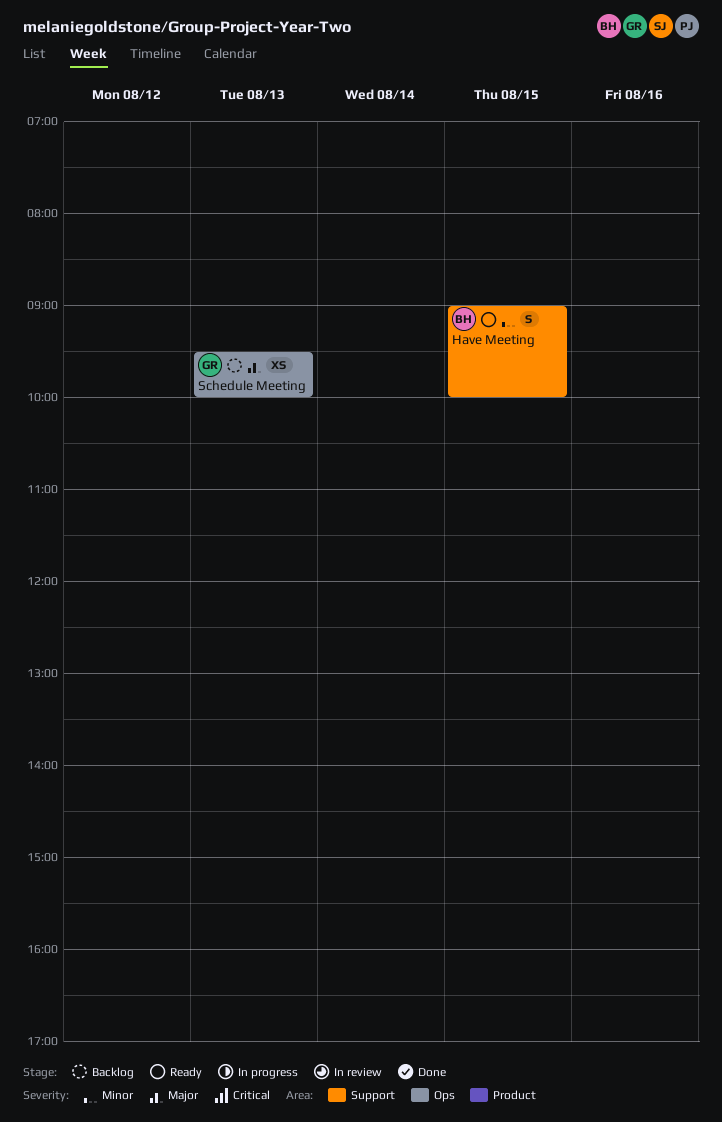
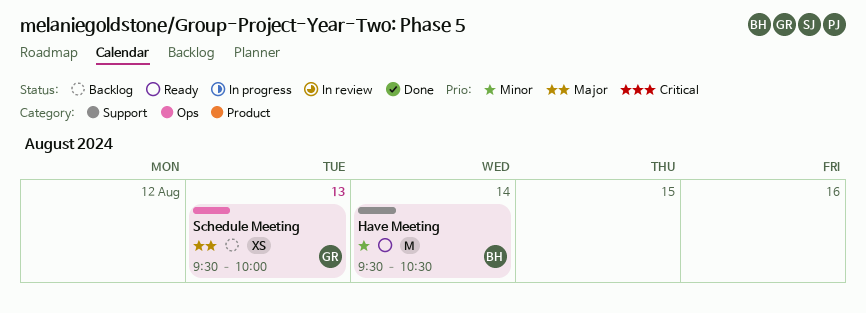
Have Meeting, estimate: S -> M
Have Meeting, day: Aug 15 -> Aug 14
Have Meeting, begins: 09:00 -> 09:30
Have Meeting, ends: 10:00 -> 10:30

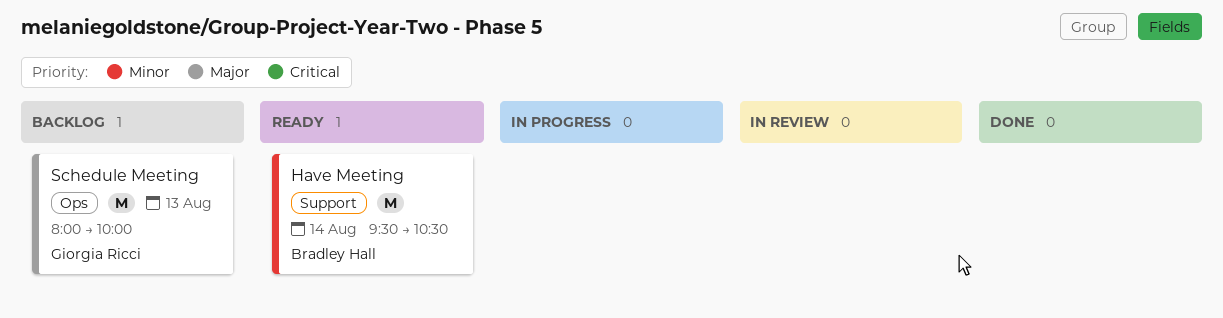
Schedule Meeting, estimate: XS -> M
Schedule Meeting, begins: 09:30 -> 08:00

